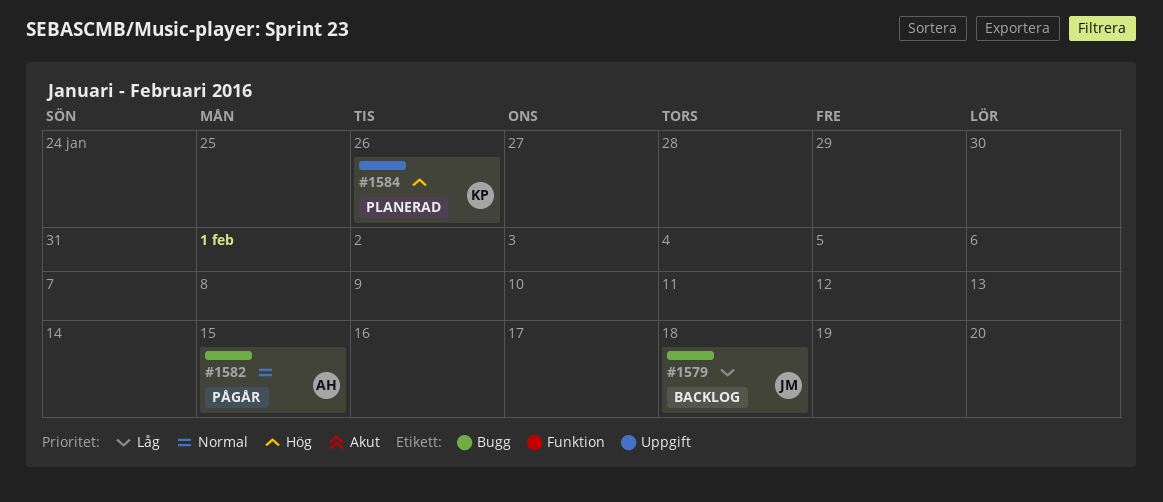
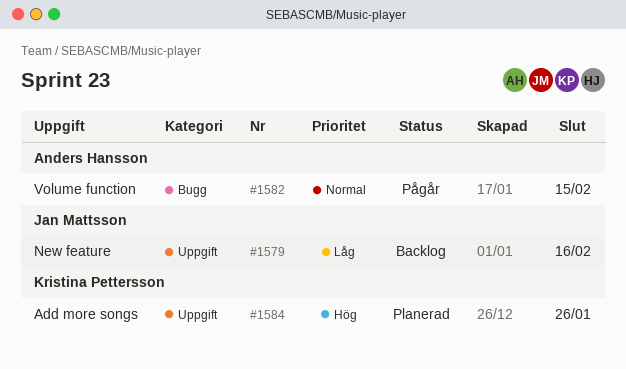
#1579, label: Bugg -> Uppgift
#1579, due: Feb 18 -> Feb 16

